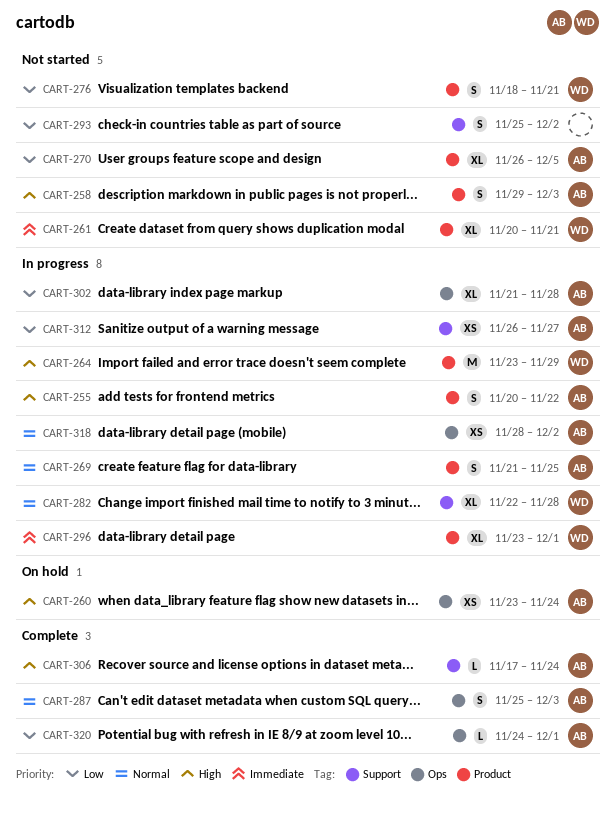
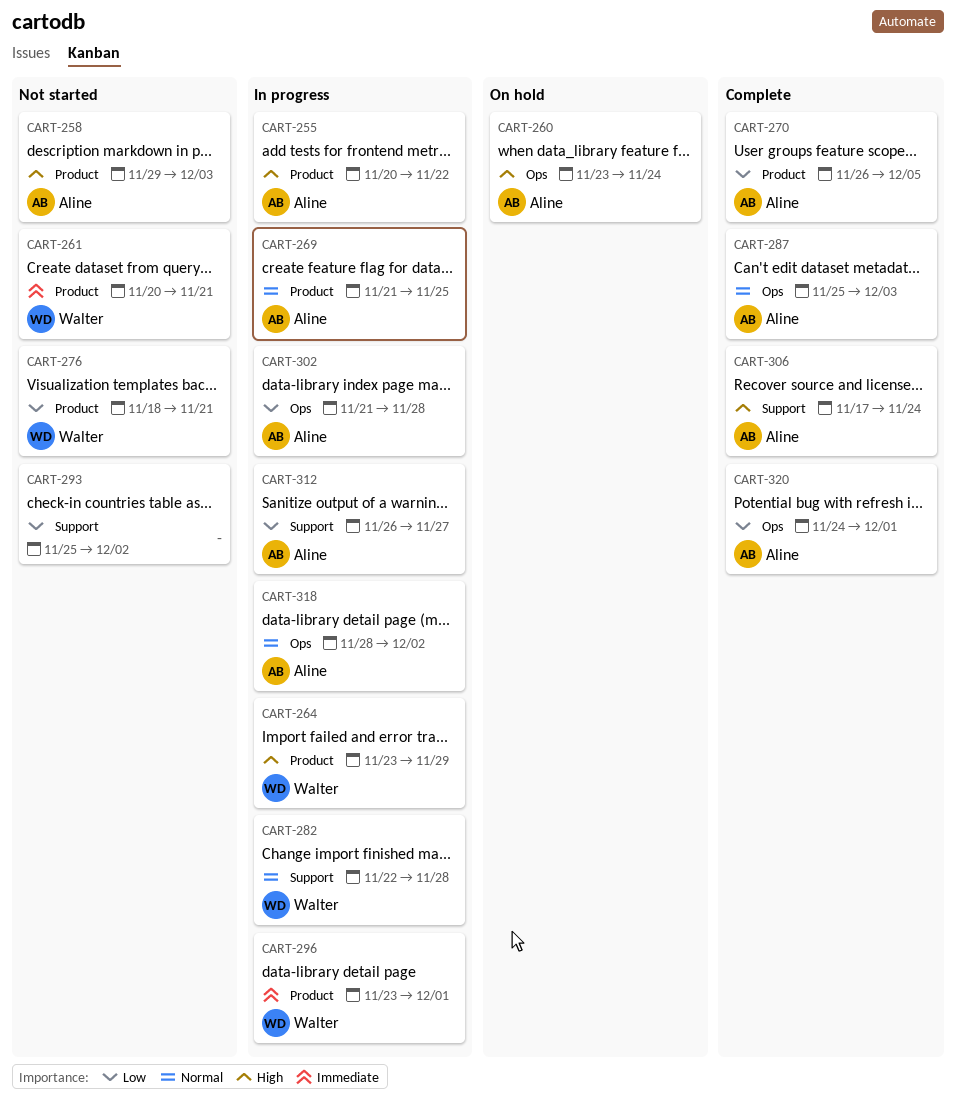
CART-270, status: Not started -> Complete

